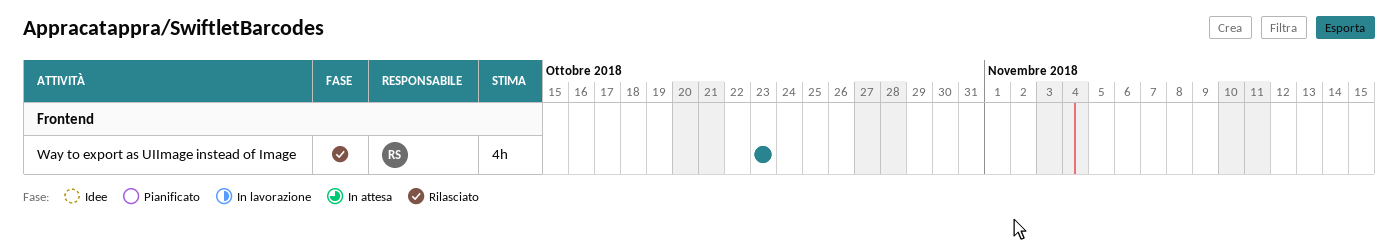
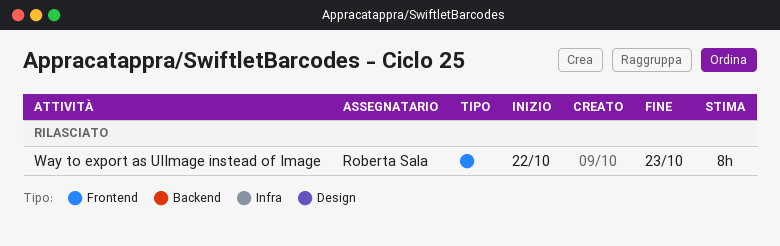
Way to export as UIImage instead of Image, estimate: 4h -> 8h
Way to export as UIImage instead of Image, start: Oct 23 -> Oct 22

